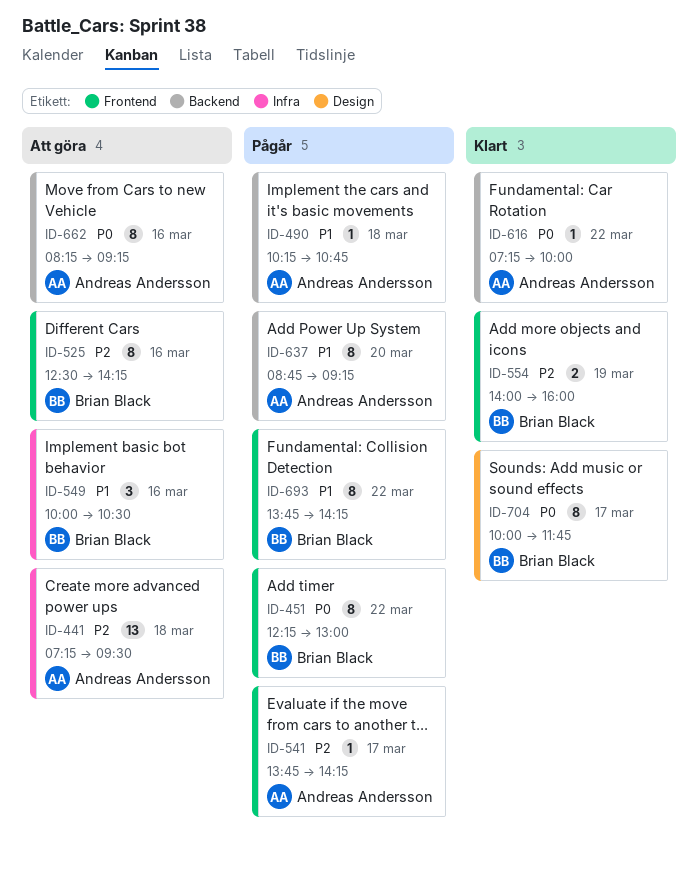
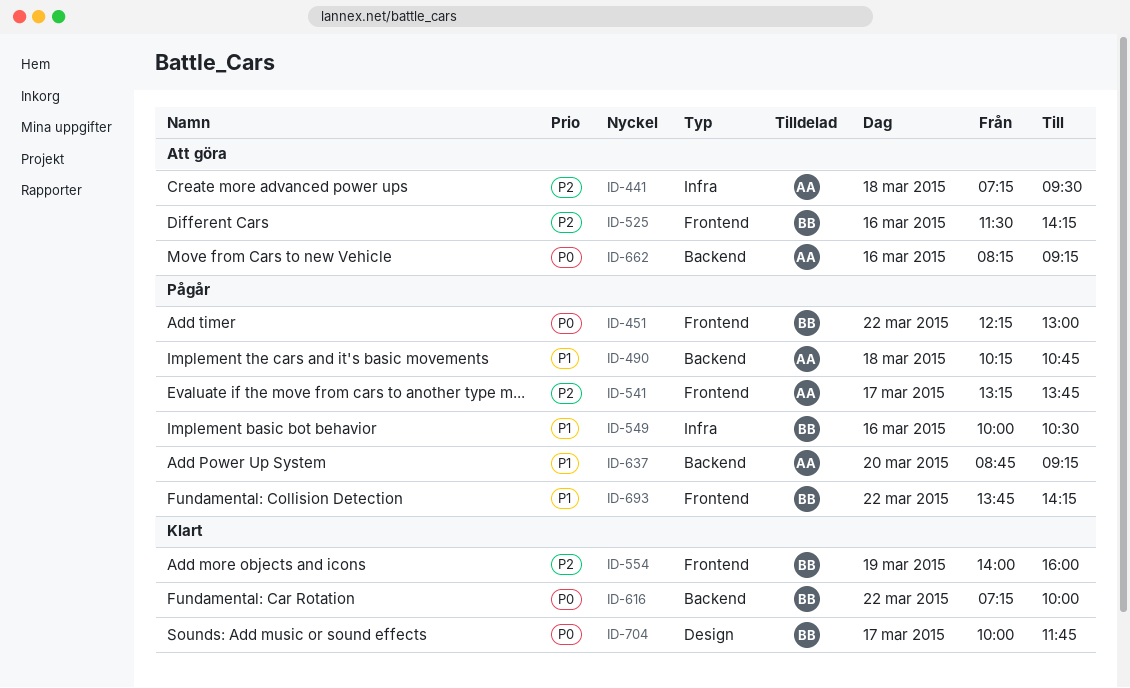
ID-525, begins: 12:30 -> 11:30
ID-541, begins: 13:45 -> 13:15
ID-541, ends: 14:15 -> 13:45
ID-549, status: Att göra -> Pågår
ID-616, owner: Andreas Andersson -> Brian Black

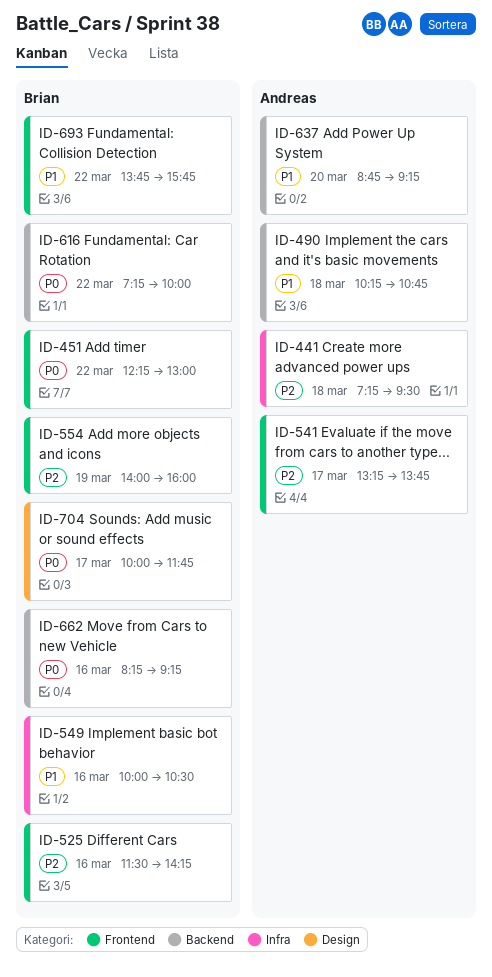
ID-662, owner: Andreas -> Brian
ID-693, ends: 14:15 -> 15:45

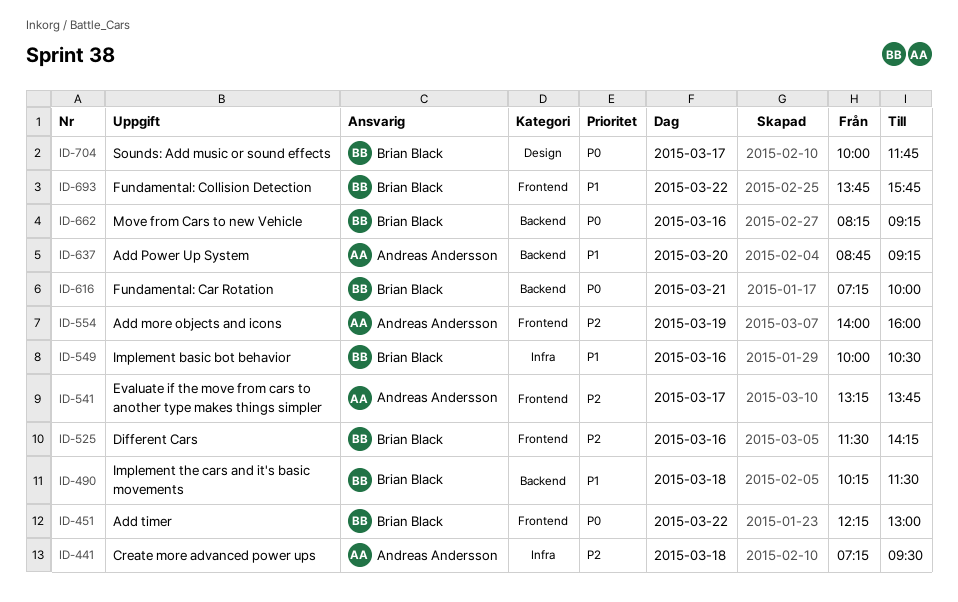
ID-490, owner: Andreas Andersson -> Brian Black
ID-490, ends: 10:45 -> 11:30
ID-554, owner: Brian Black -> Andreas Andersson
ID-616, day: Mar 22 -> Mar 21

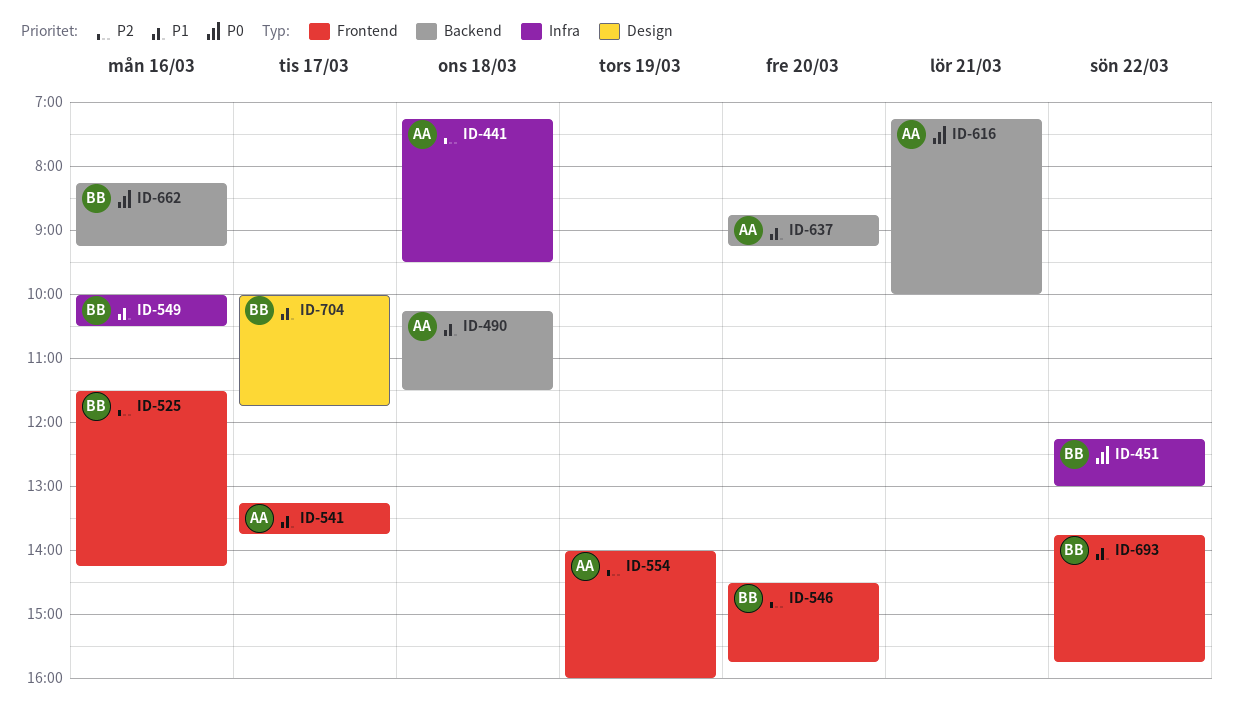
ID-451, label: Frontend -> Infra
ID-490, owner: Brian Black -> Andreas Andersson
ID-541, priority: P2 -> P1
ID-546: none -> present
ID-616, owner: Brian Black -> Andreas Andersson
ID-704, priority: P0 -> P1

